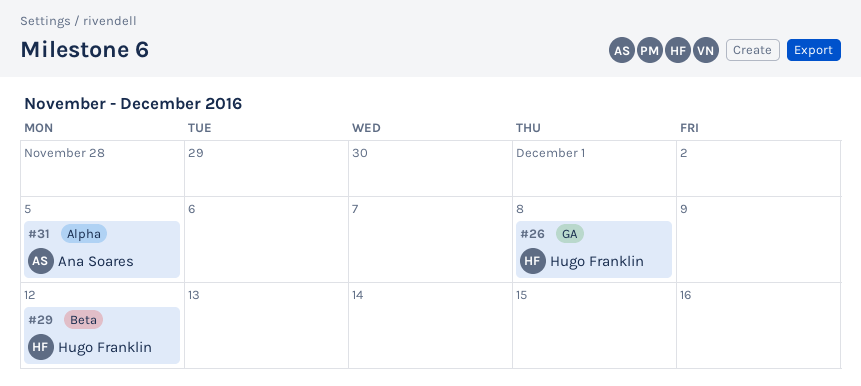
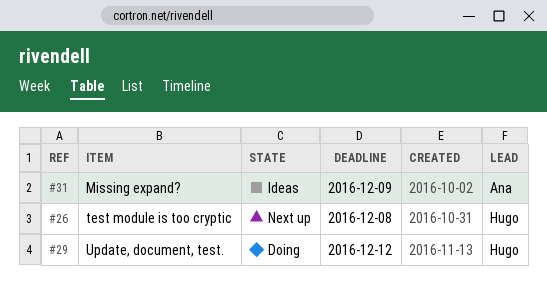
#31, due: Dec 5 -> Dec 9

